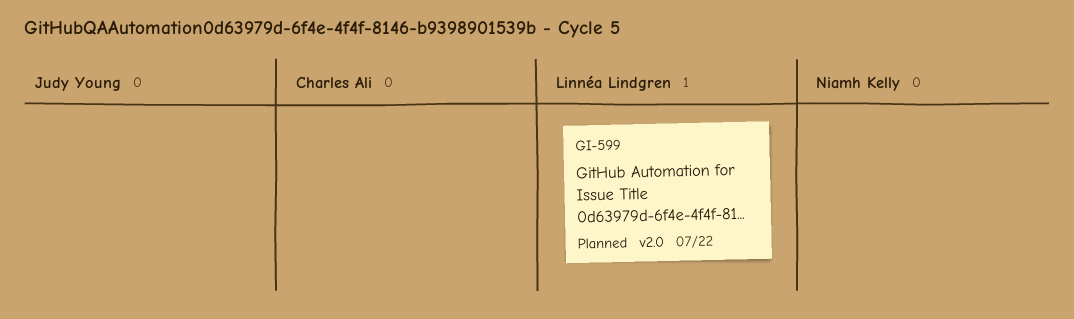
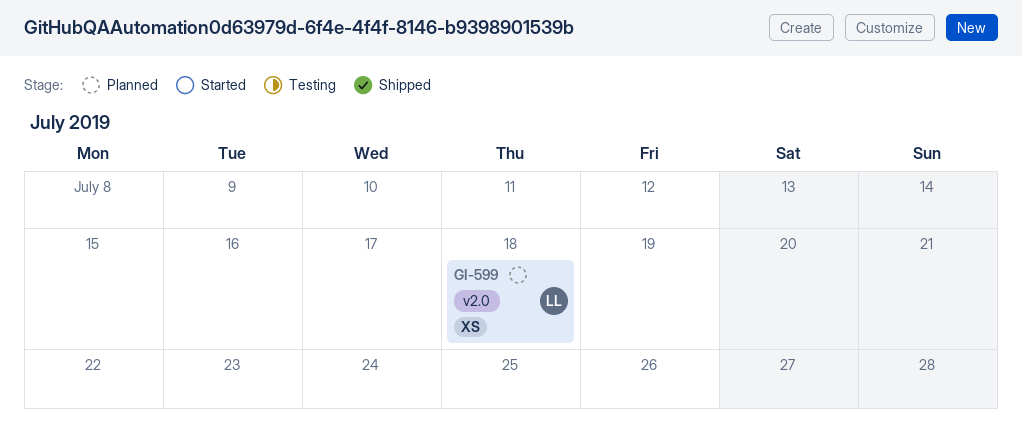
GI-599, due: Jul 22 -> Jul 18

